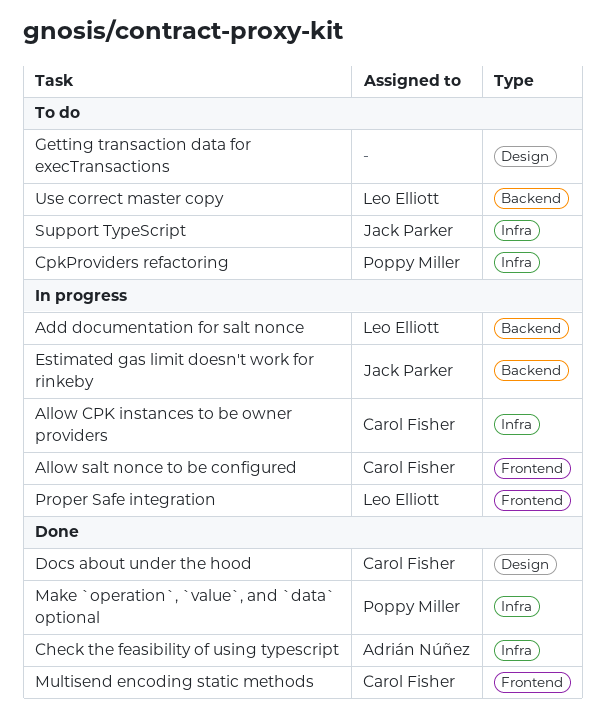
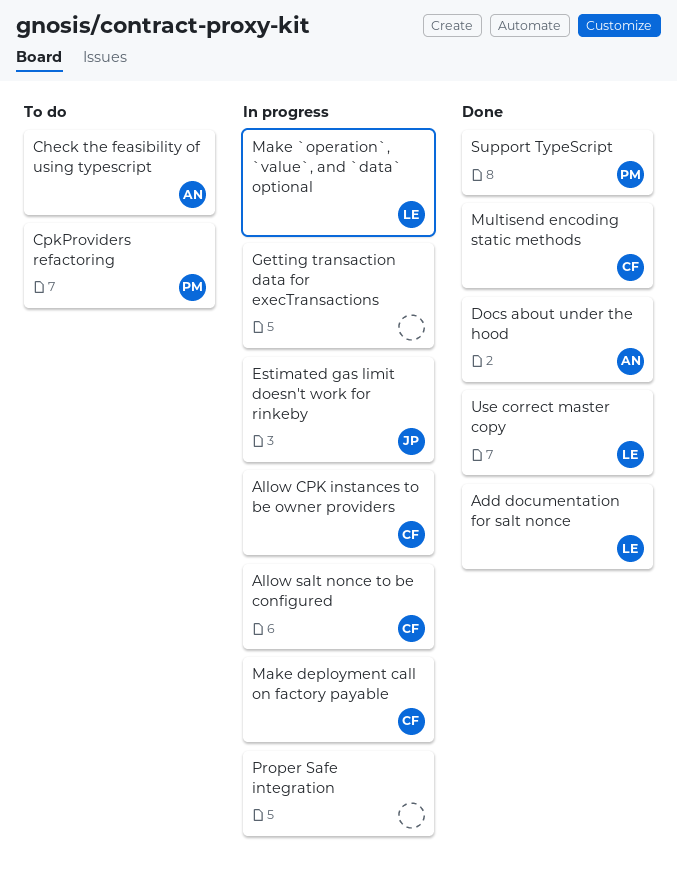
Add documentation for salt nonce, status: In progress -> Done
Check the feasibility of using typescript, status: Done -> To do
Docs about under the hood, owner: Carol Fisher -> Adrián Núñez
Getting transaction data for execTransactions, status: To do -> In progress
Make `operation`, `value`, and `data` optional, status: Done -> In progress
Make `operation`, `value`, and `data` optional, owner: Poppy Miller -> Leo Elliott
Make deployment call on factory payable: none -> present
Proper Safe integration, owner: Leo Elliott -> none
Support TypeScript, status: To do -> Done
Support TypeScript, owner: Jack Parker -> Poppy Miller
Use correct master copy, status: To do -> Done

